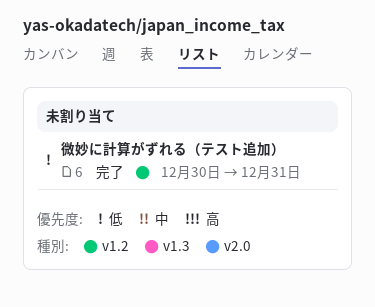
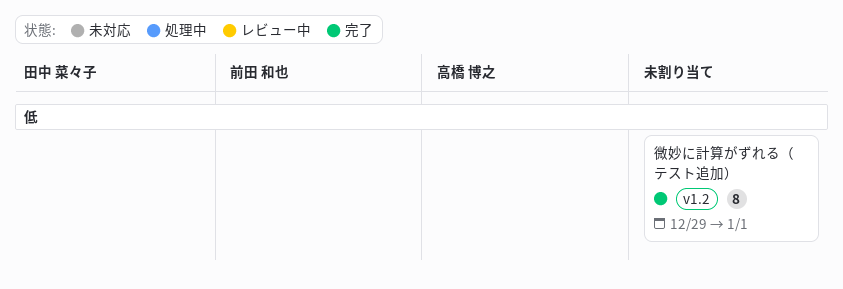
微妙に計算がずれる（テスト追加）, start: Dec 30 -> Dec 29
微妙に計算がずれる（テスト追加）, due: Dec 31 -> Jan 1

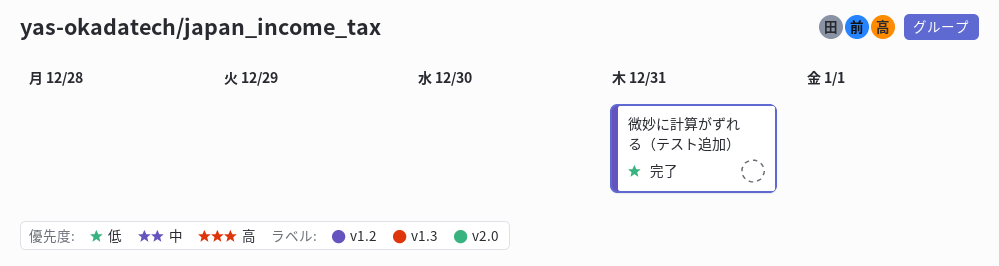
微妙に計算がずれる（テスト追加）, due: Jan 1 -> Dec 31

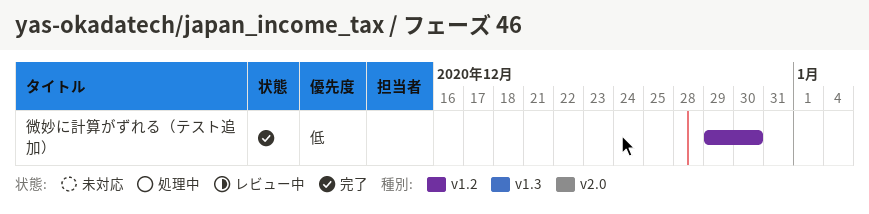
微妙に計算がずれる（テスト追加）, due: Dec 31 -> Dec 30

